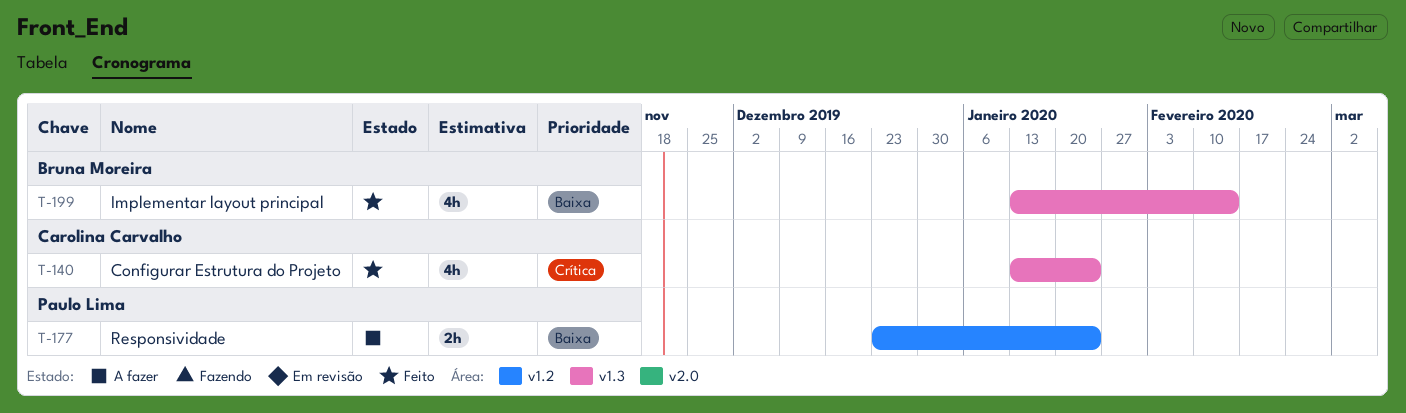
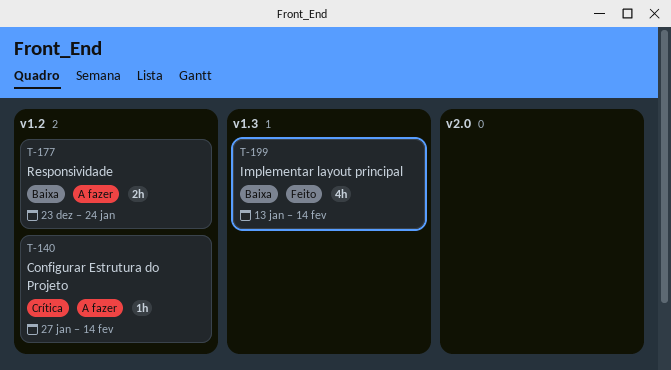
T-140, status: Feito -> A fazer
T-140, label: v1.3 -> v1.2
T-140, estimate: 4h -> 1h
T-140, start: Jan 13 -> Jan 27
T-140, due: Jan 24 -> Feb 14

